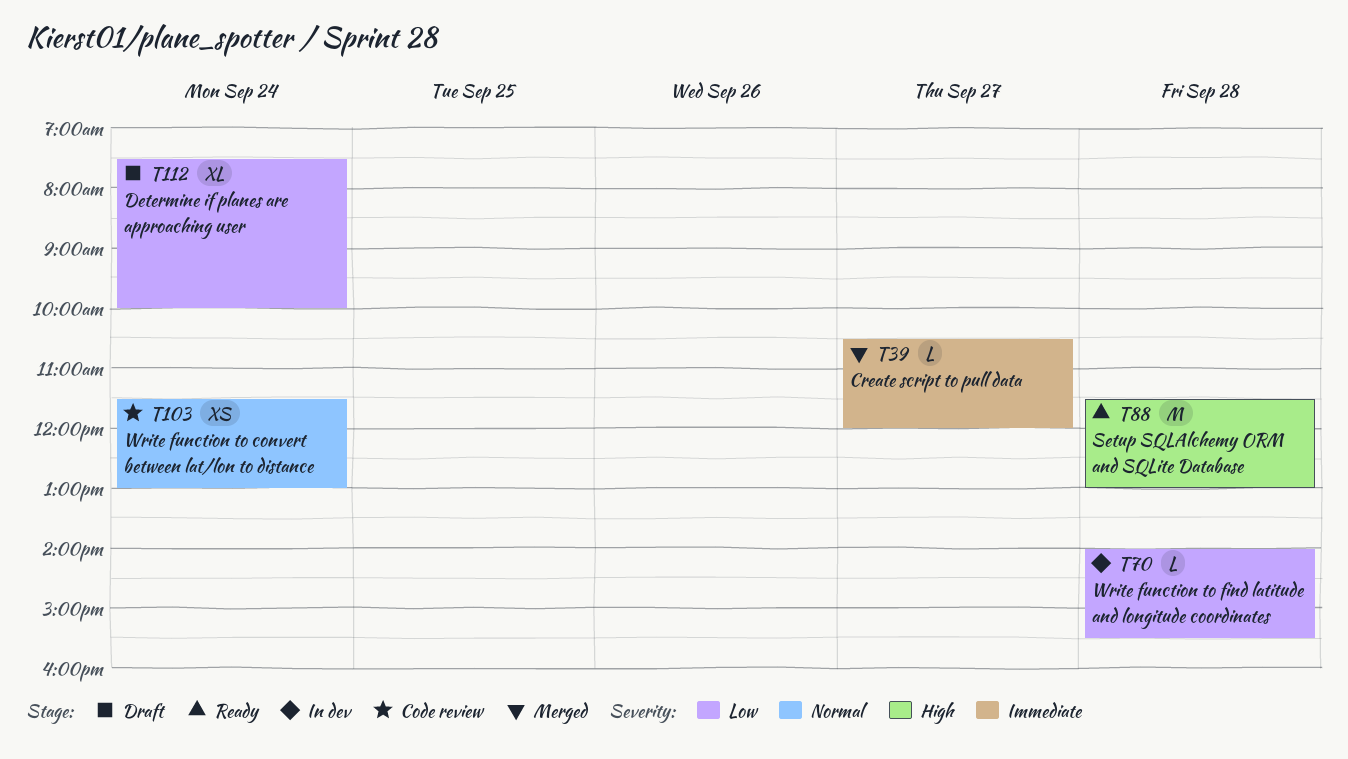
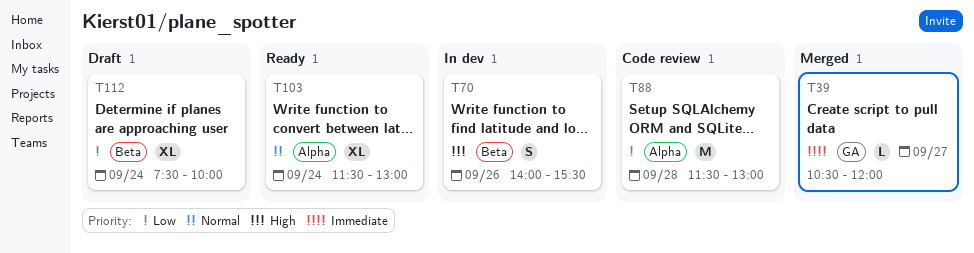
T70, priority: Low -> High
T70, estimate: L -> S
T70, day: Sep 28 -> Sep 26
T88, status: Ready -> Code review
T88, priority: High -> Low
T103, status: Code review -> Ready
T103, estimate: XS -> XL

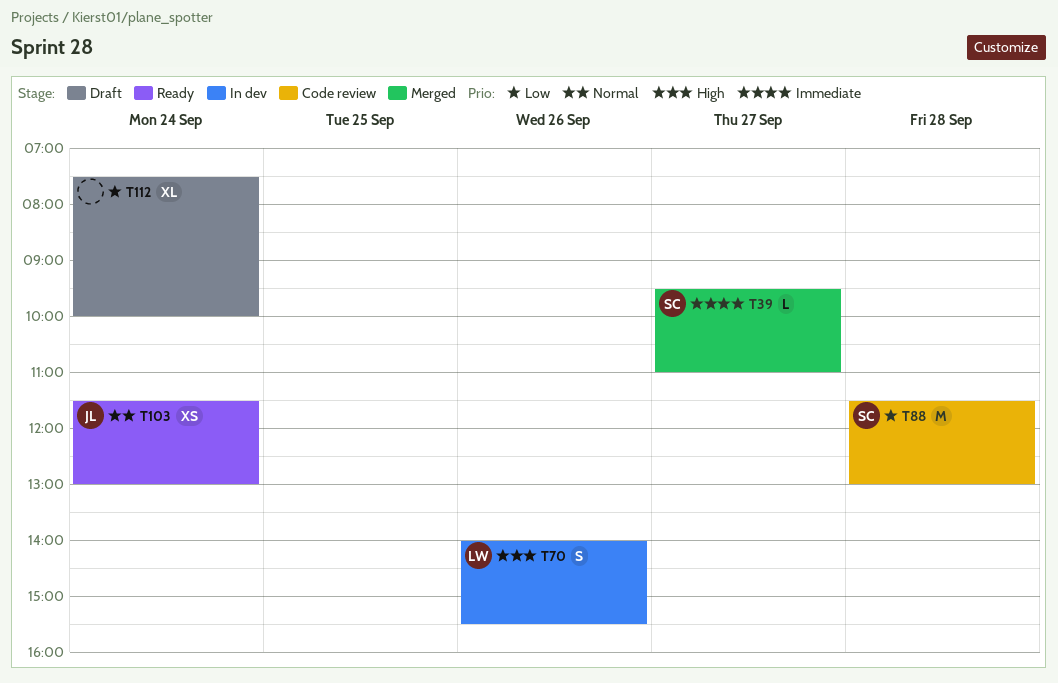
T39, begins: 10:30 -> 09:30
T39, ends: 12:00 -> 11:00
T103, estimate: XL -> XS

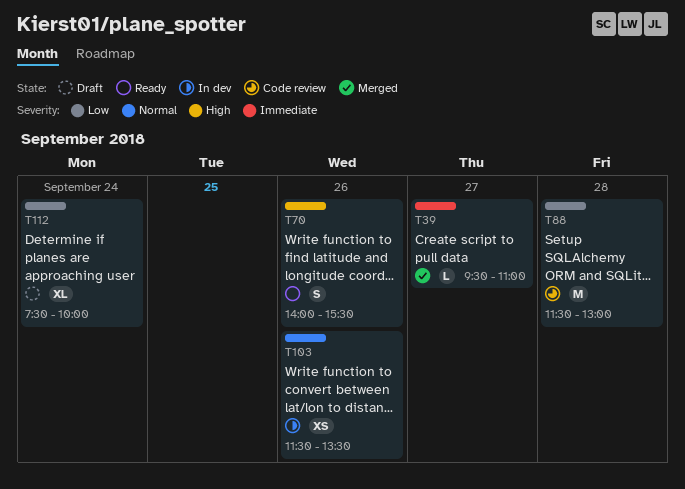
T70, status: In dev -> Ready
T103, status: Ready -> In dev
T103, day: Sep 24 -> Sep 26
T103, ends: 13:00 -> 13:30

